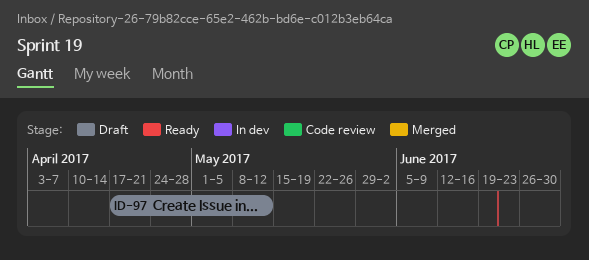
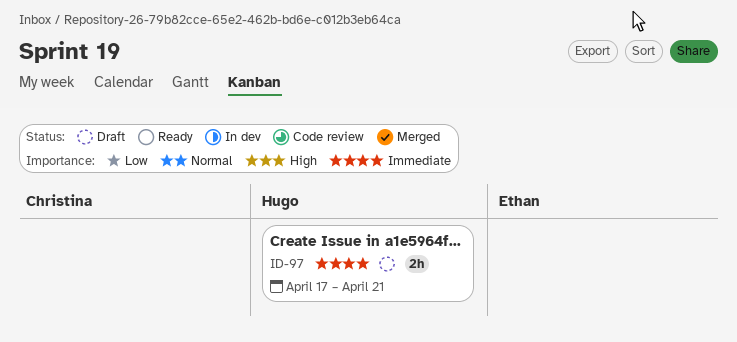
ID-97, due: May 12 -> Apr 21

